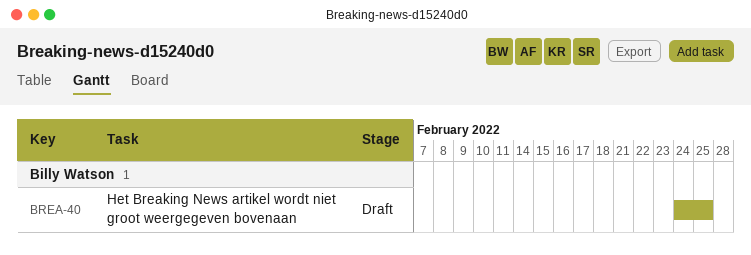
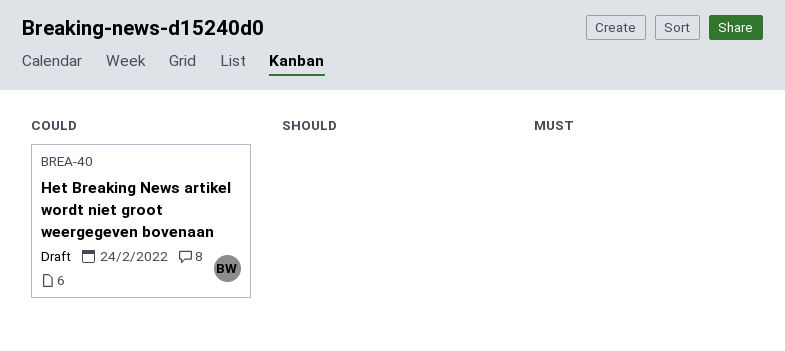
BREA-40, due: Feb 25 -> Feb 24

